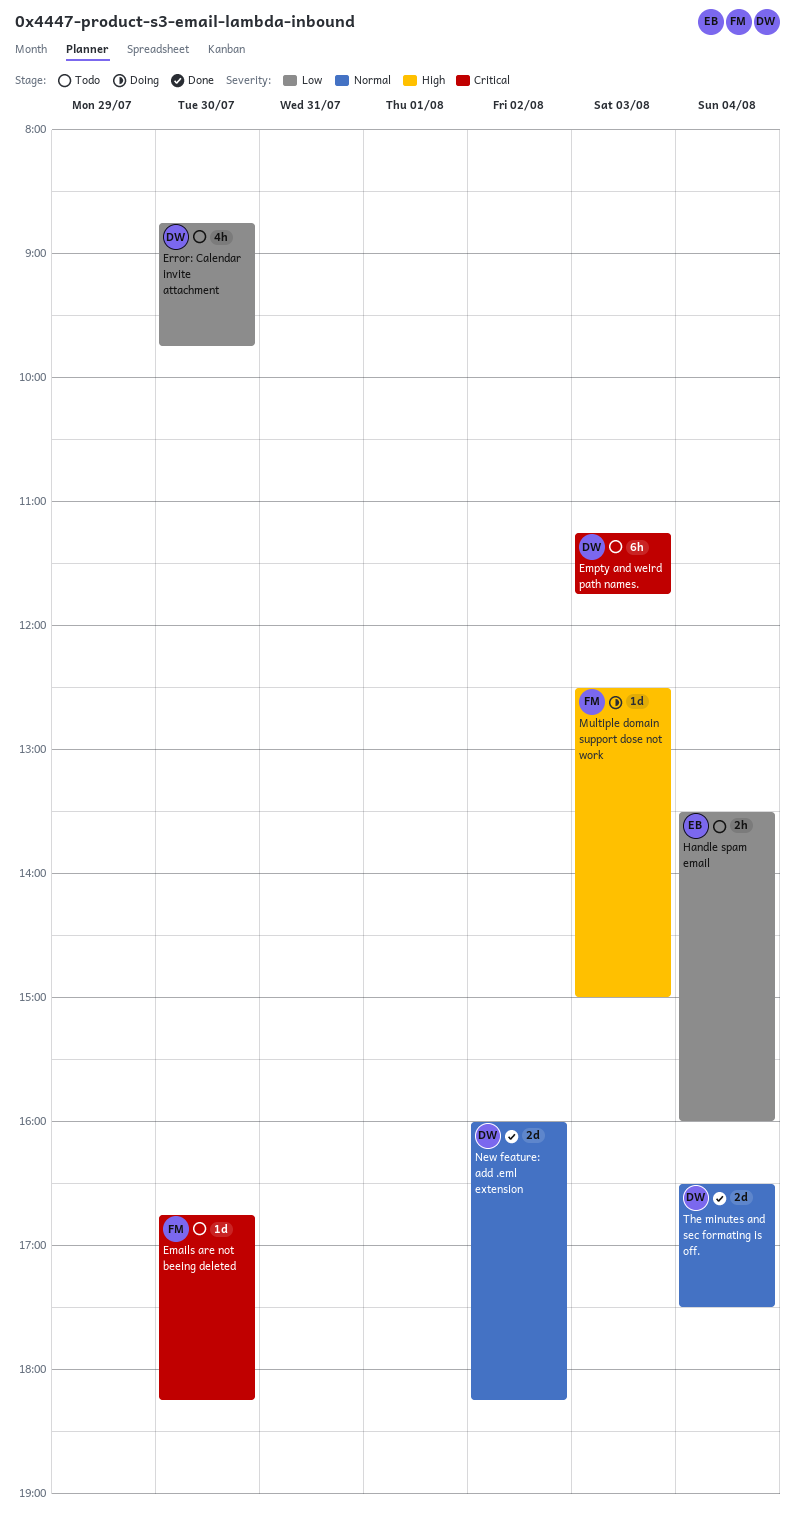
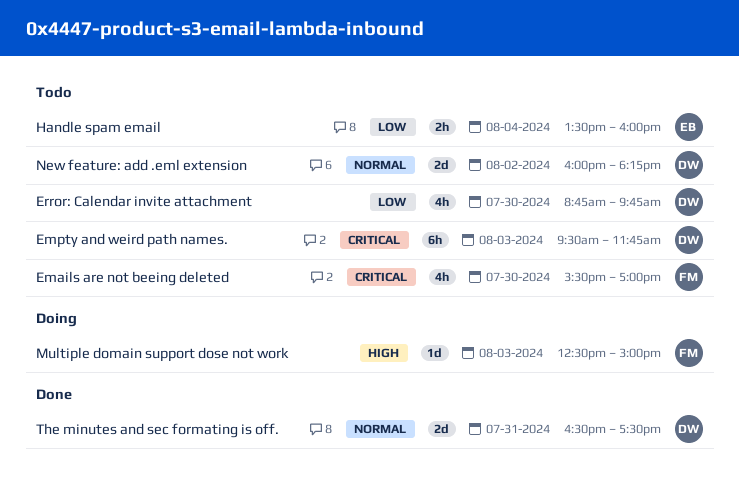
Emails are not beeing deleted, estimate: 1d -> 4h
Emails are not beeing deleted, begins: 16:45 -> 15:30
Emails are not beeing deleted, ends: 18:15 -> 17:00
Empty and weird path names., begins: 11:15 -> 09:30
New feature: add .eml extension, status: Done -> Todo
The minutes and sec formating is off., day: Aug 4 -> Jul 31

